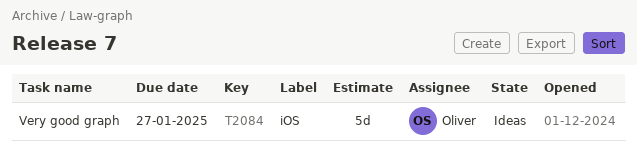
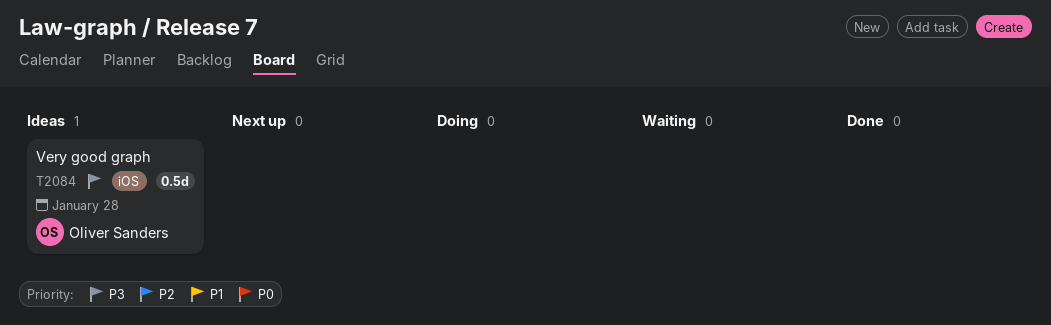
T2084, estimate: 5d -> 0.5d
T2084, due: Jan 27 -> Jan 28

